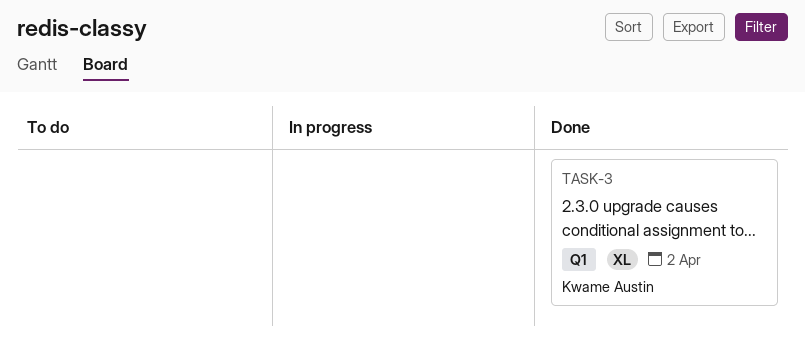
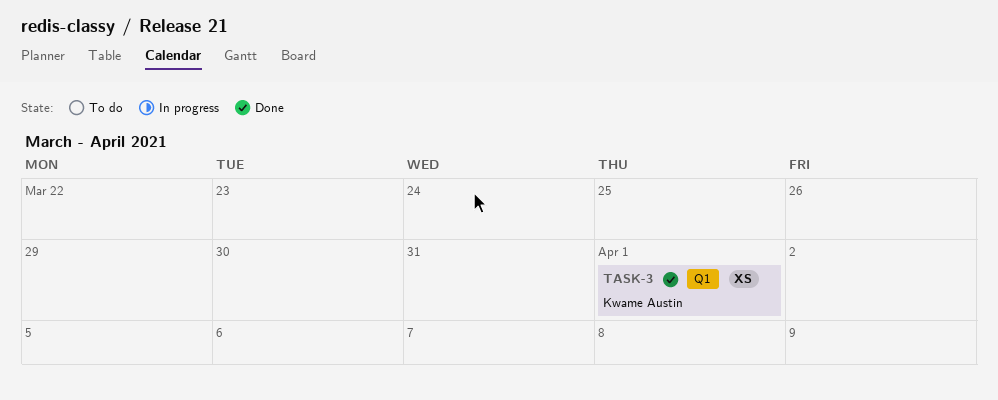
TASK-3, estimate: XL -> XS
TASK-3, due: Apr 2 -> Apr 1

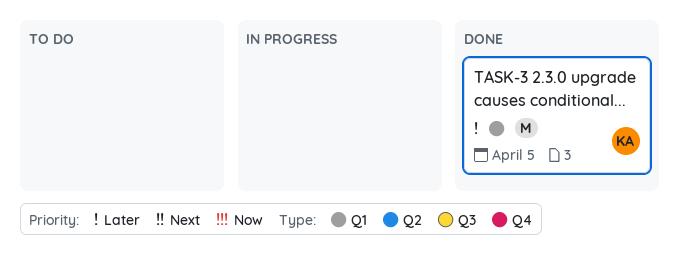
TASK-3, estimate: XS -> M
TASK-3, due: Apr 1 -> Apr 5

